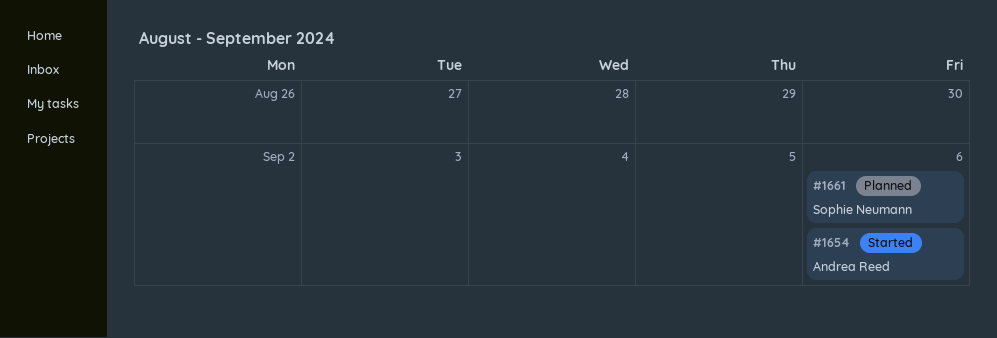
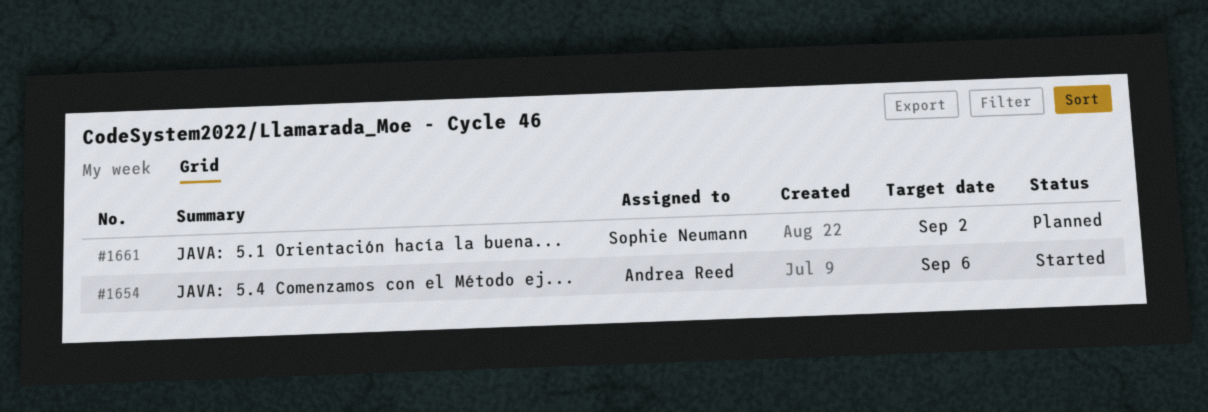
#1661, due: Sep 6 -> Sep 2

